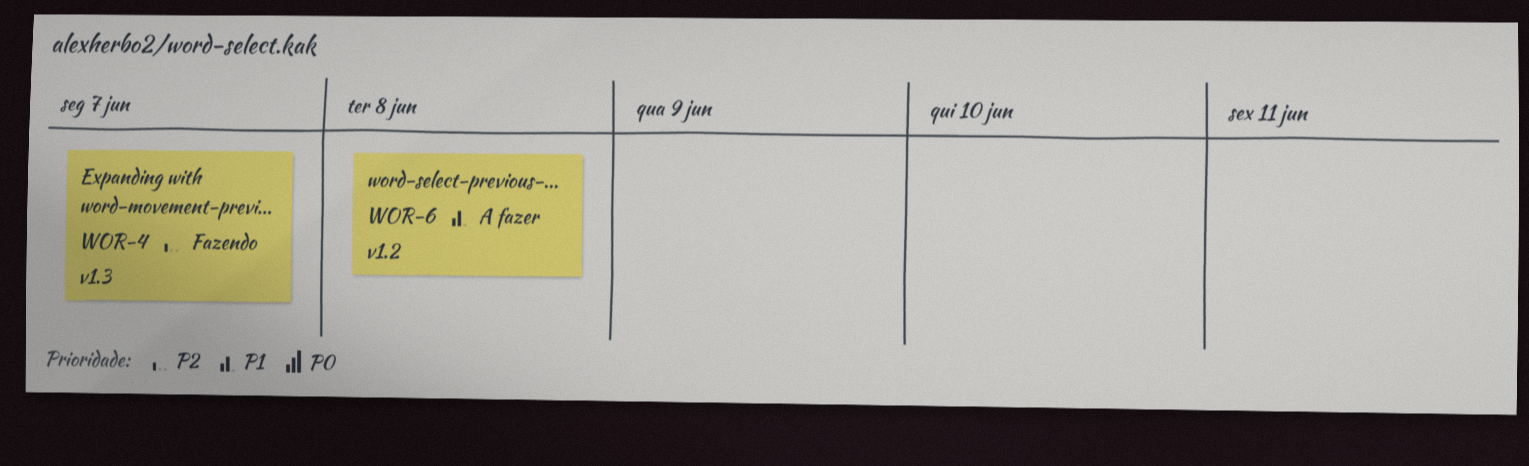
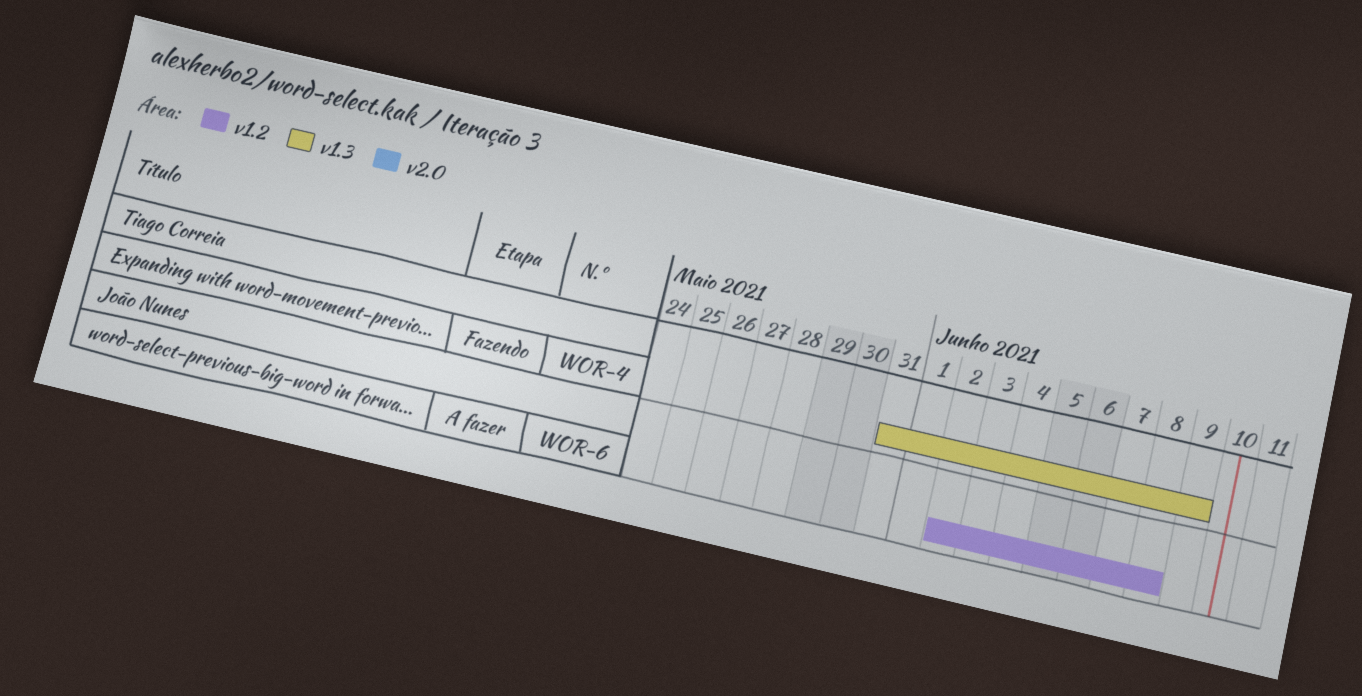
WOR-4, due: Jun 7 -> Jun 9

